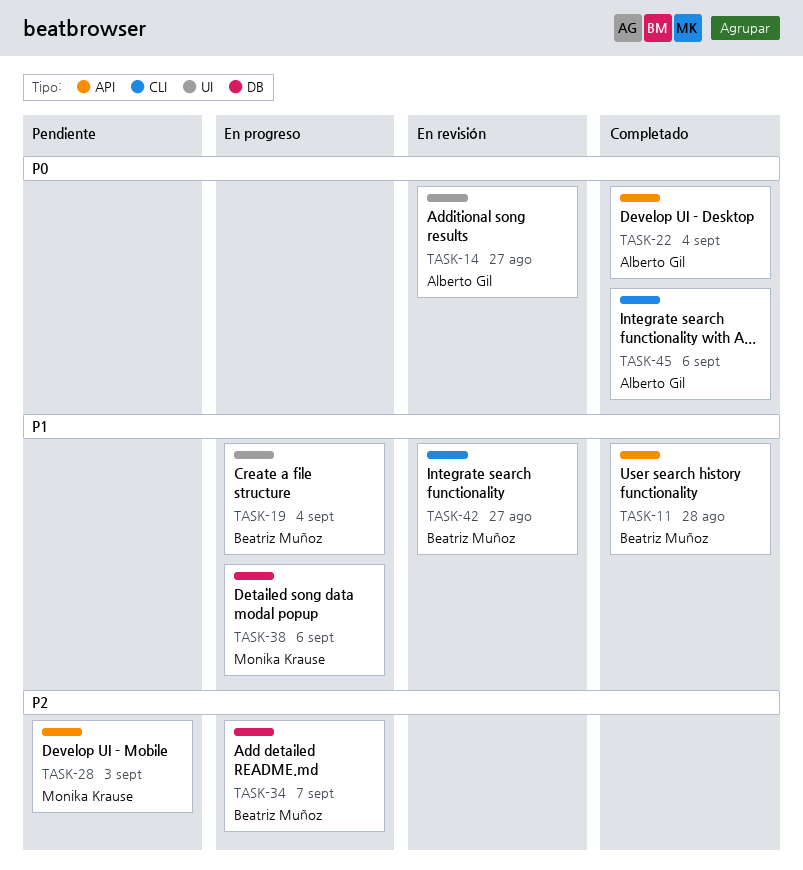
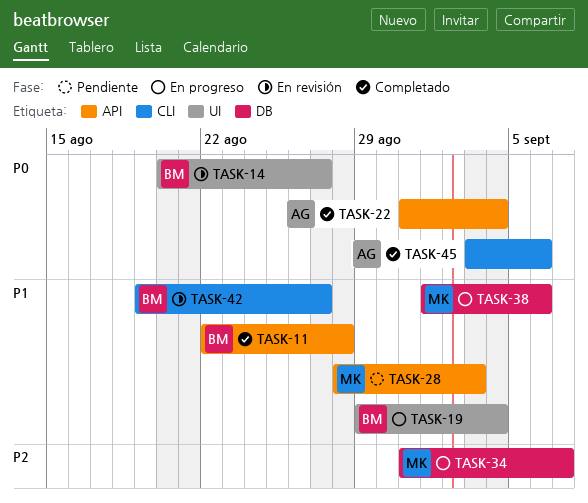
TASK-14, owner: Alberto Gil -> Beatriz Muñoz
TASK-28, priority: P2 -> P1
TASK-34, owner: Beatriz Muñoz -> Monika Krause

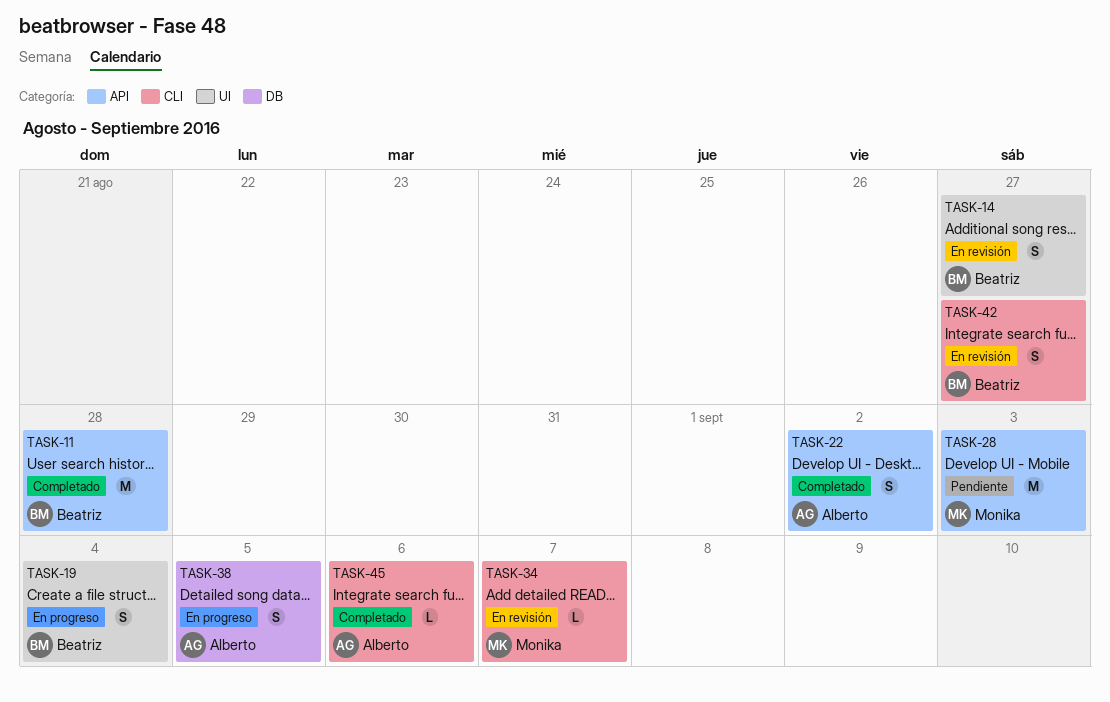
TASK-22, due: Sep 4 -> Sep 2
TASK-34, status: En progreso -> En revisión
TASK-34, label: DB -> CLI
TASK-38, owner: Monika -> Alberto
TASK-38, due: Sep 6 -> Sep 5

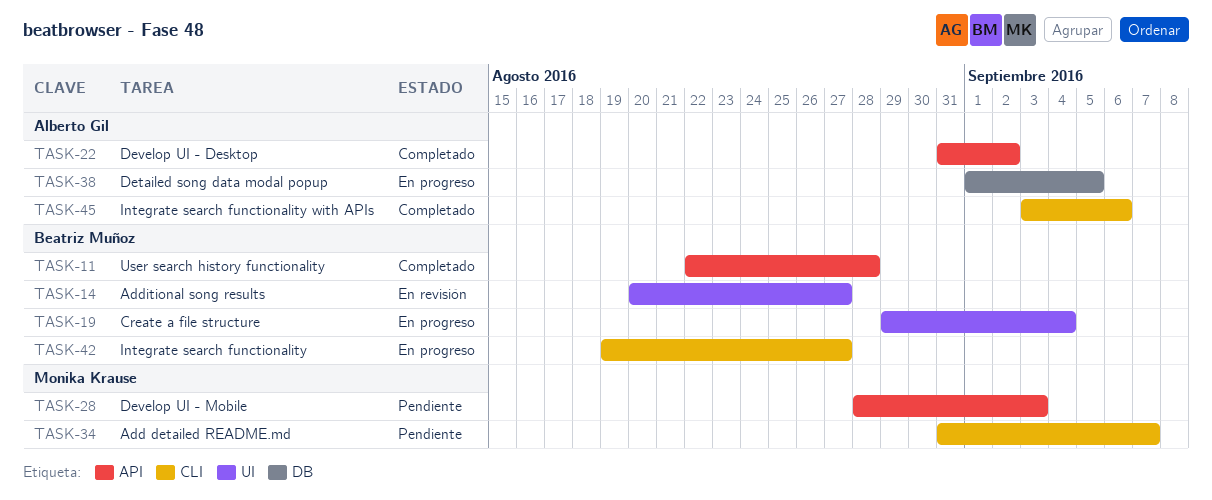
TASK-34, status: En revisión -> Pendiente
TASK-42, status: En revisión -> En progreso

